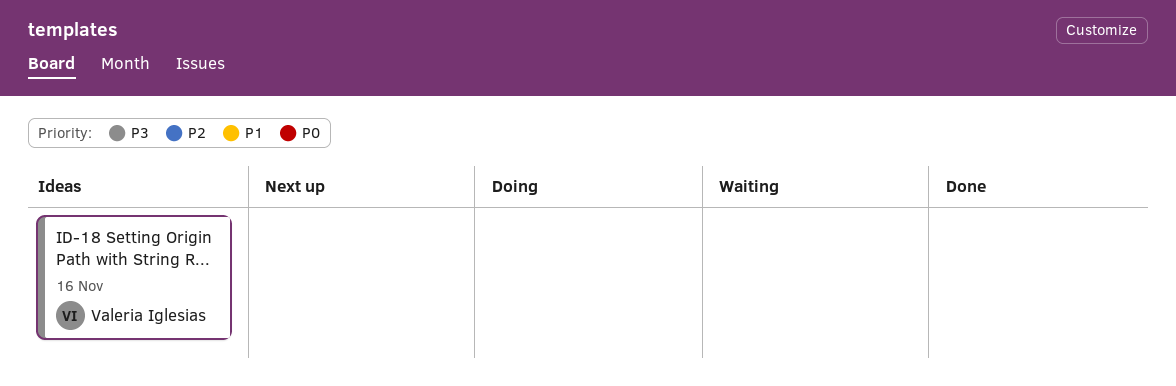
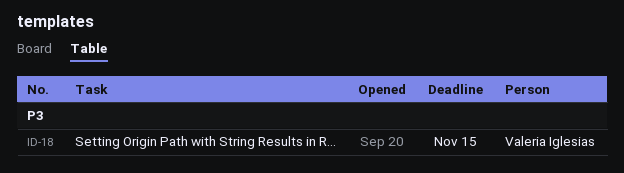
ID-18, due: Nov 16 -> Nov 15

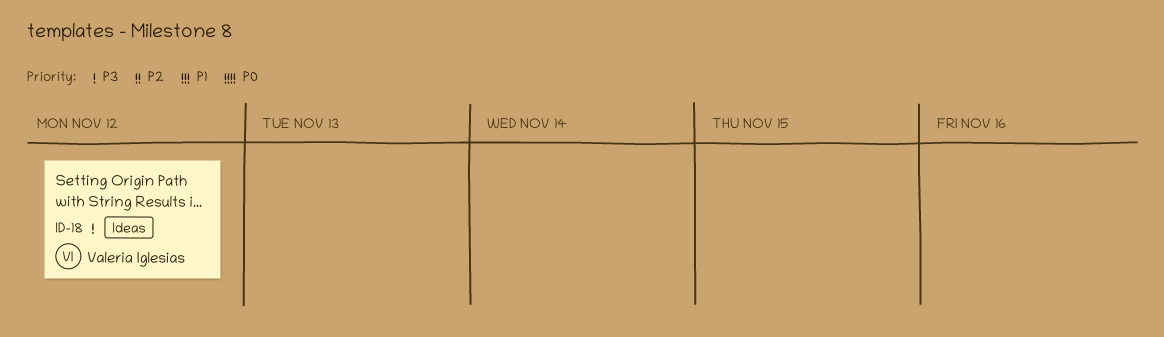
ID-18, due: Nov 15 -> Nov 12

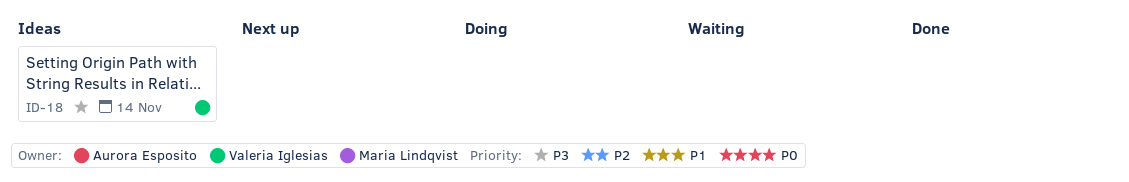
ID-18, due: Nov 12 -> Nov 14

